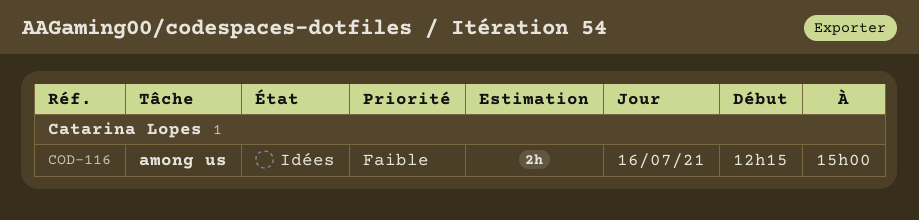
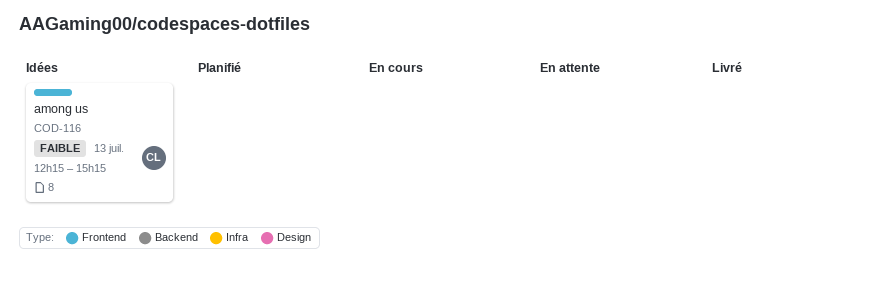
COD-116, day: Jul 16 -> Jul 13
COD-116, ends: 15:00 -> 15:15

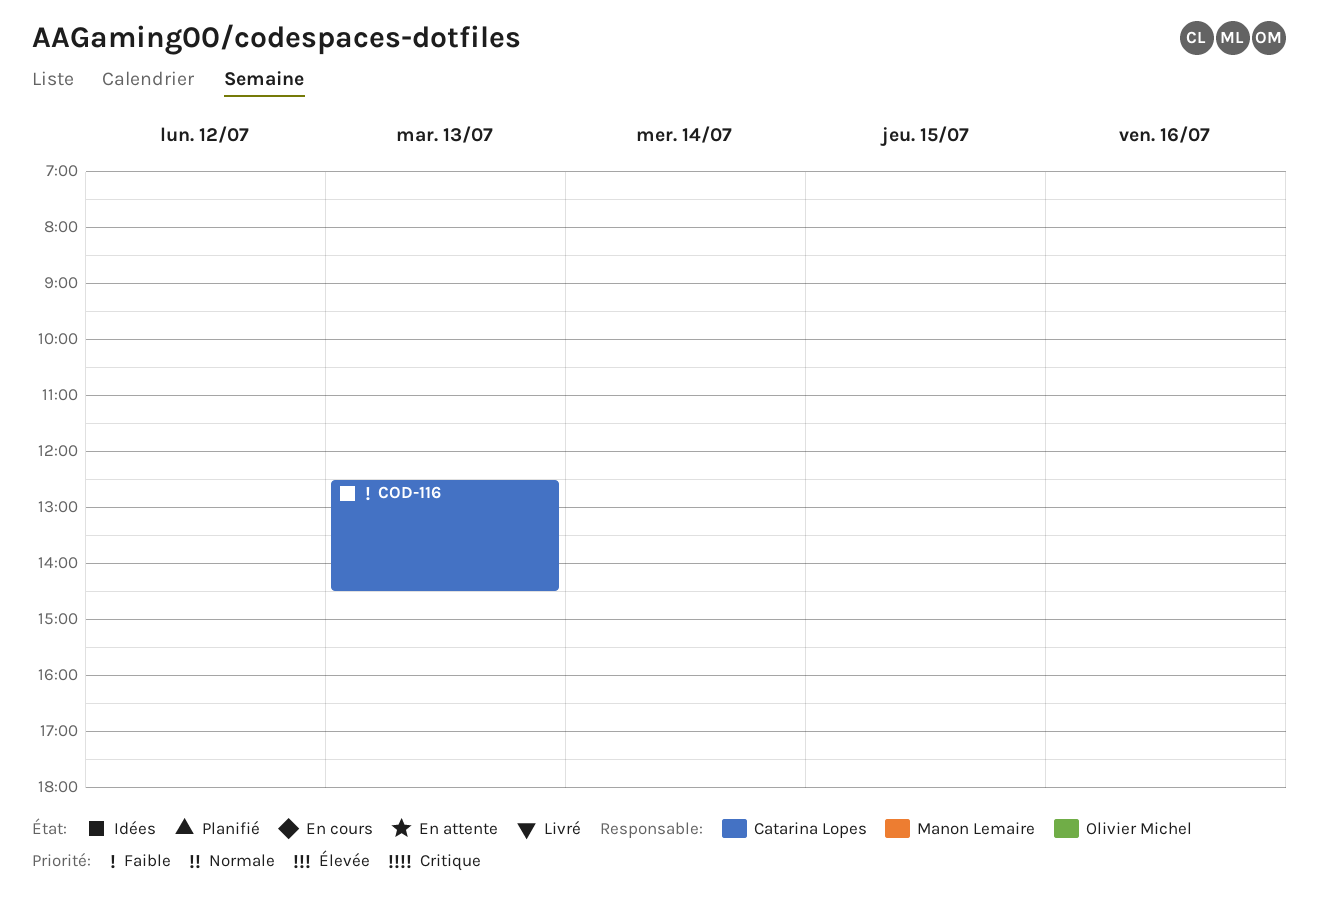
COD-116, begins: 12:15 -> 12:30
COD-116, ends: 15:15 -> 14:30

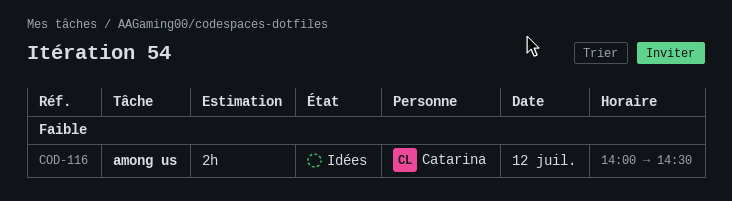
COD-116, day: Jul 13 -> Jul 12
COD-116, begins: 12:30 -> 14:00

